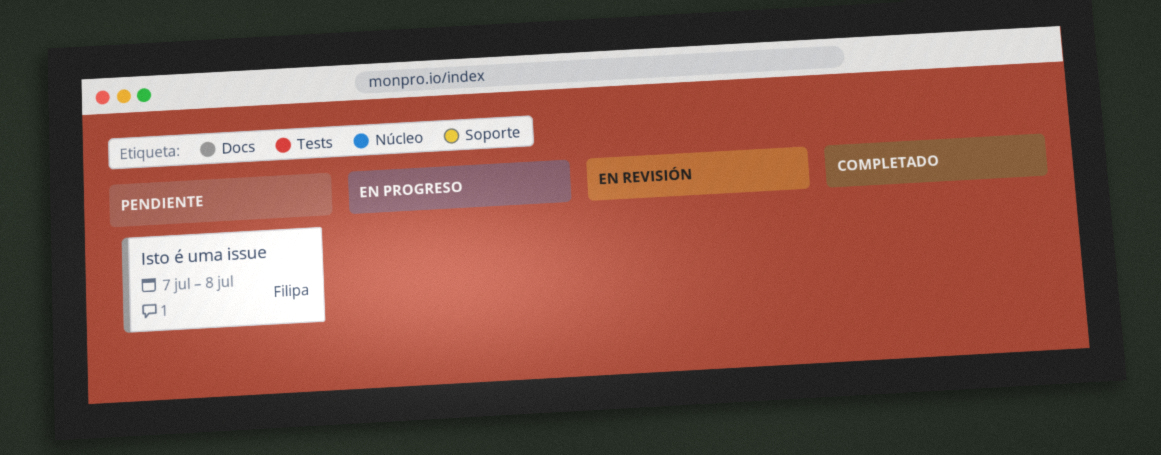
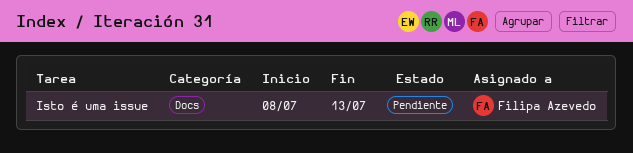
Isto é uma issue, start: Jul 7 -> Jul 8
Isto é uma issue, due: Jul 8 -> Jul 13

